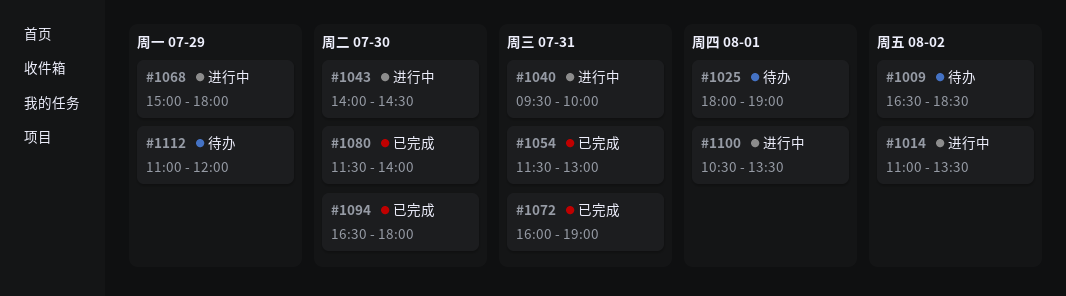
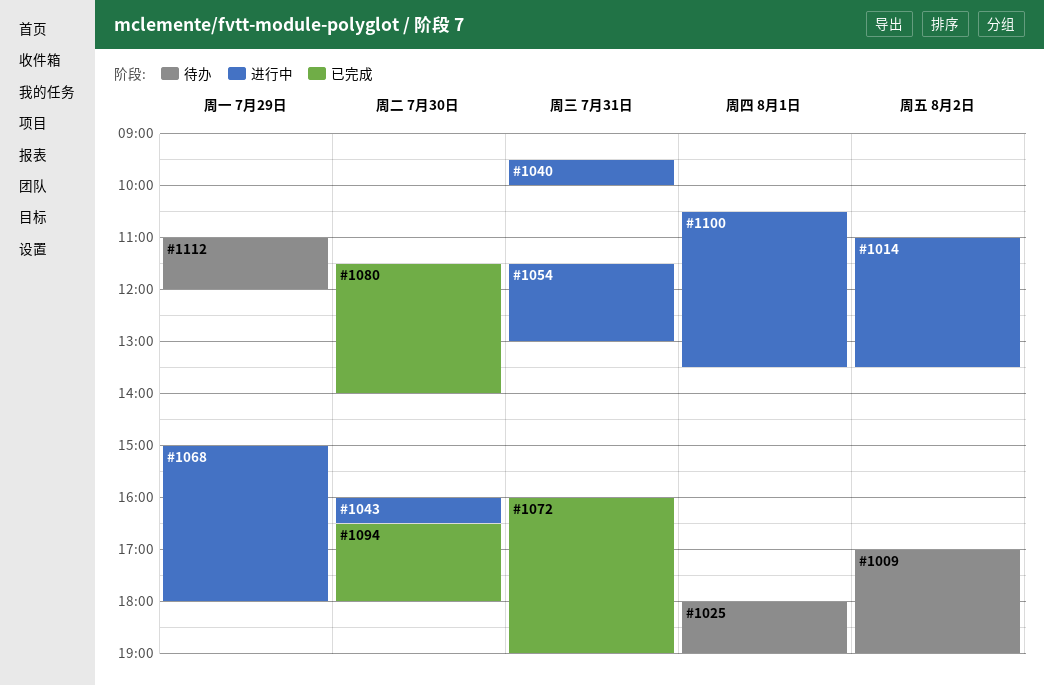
#1009, begins: 16:30 -> 17:00
#1009, ends: 18:30 -> 19:00
#1043, begins: 14:00 -> 16:00
#1043, ends: 14:30 -> 16:30
#1054, status: 已完成 -> 进行中

